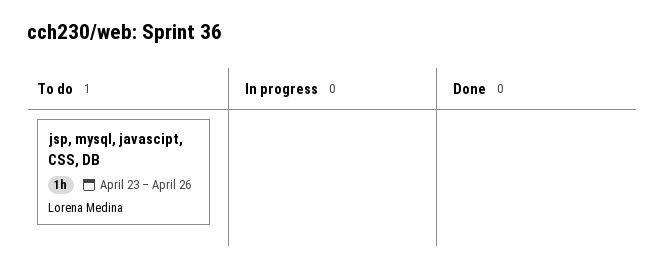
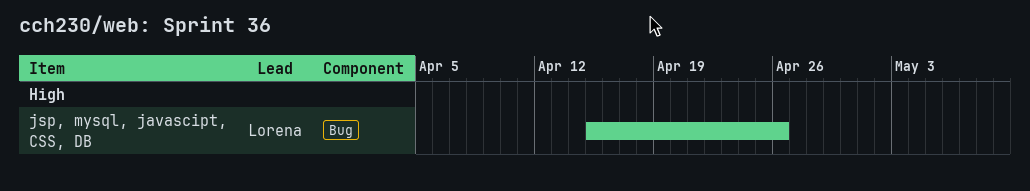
jsp, mysql, javascipt, CSS, DB, start: Apr 23 -> Apr 15

